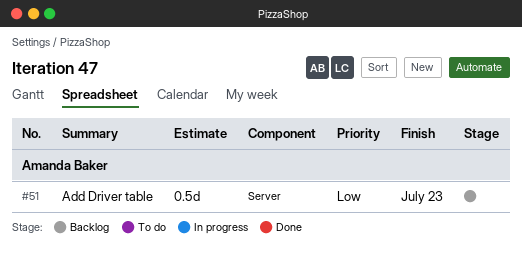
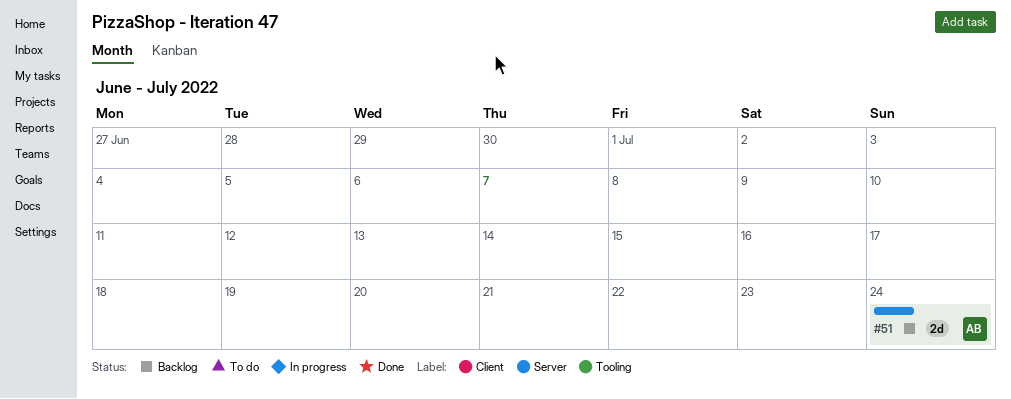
#51, estimate: 0.5d -> 2d
#51, due: Jul 23 -> Jul 24

